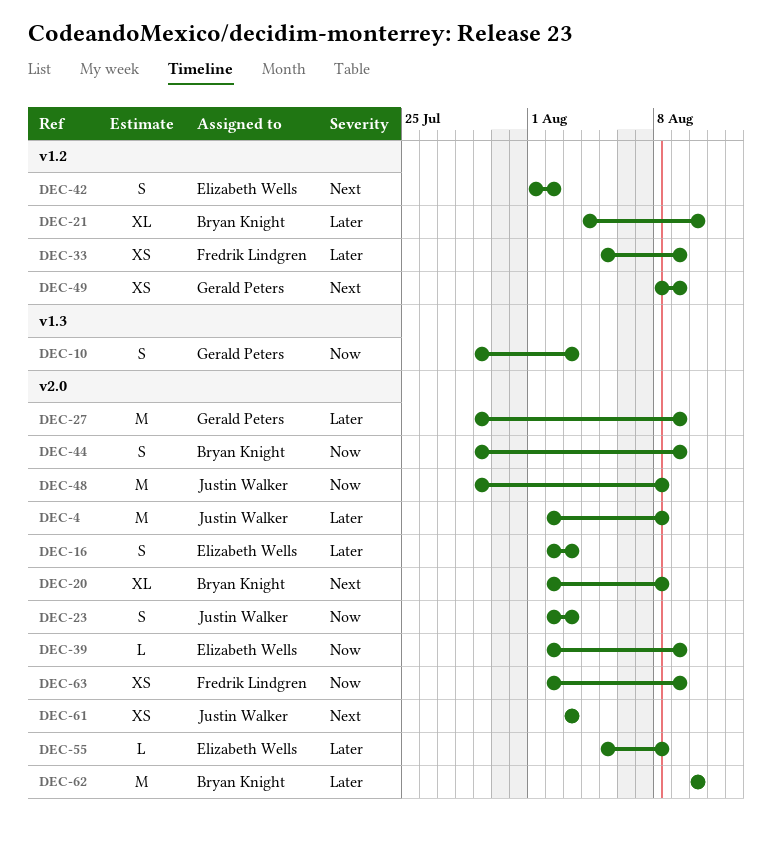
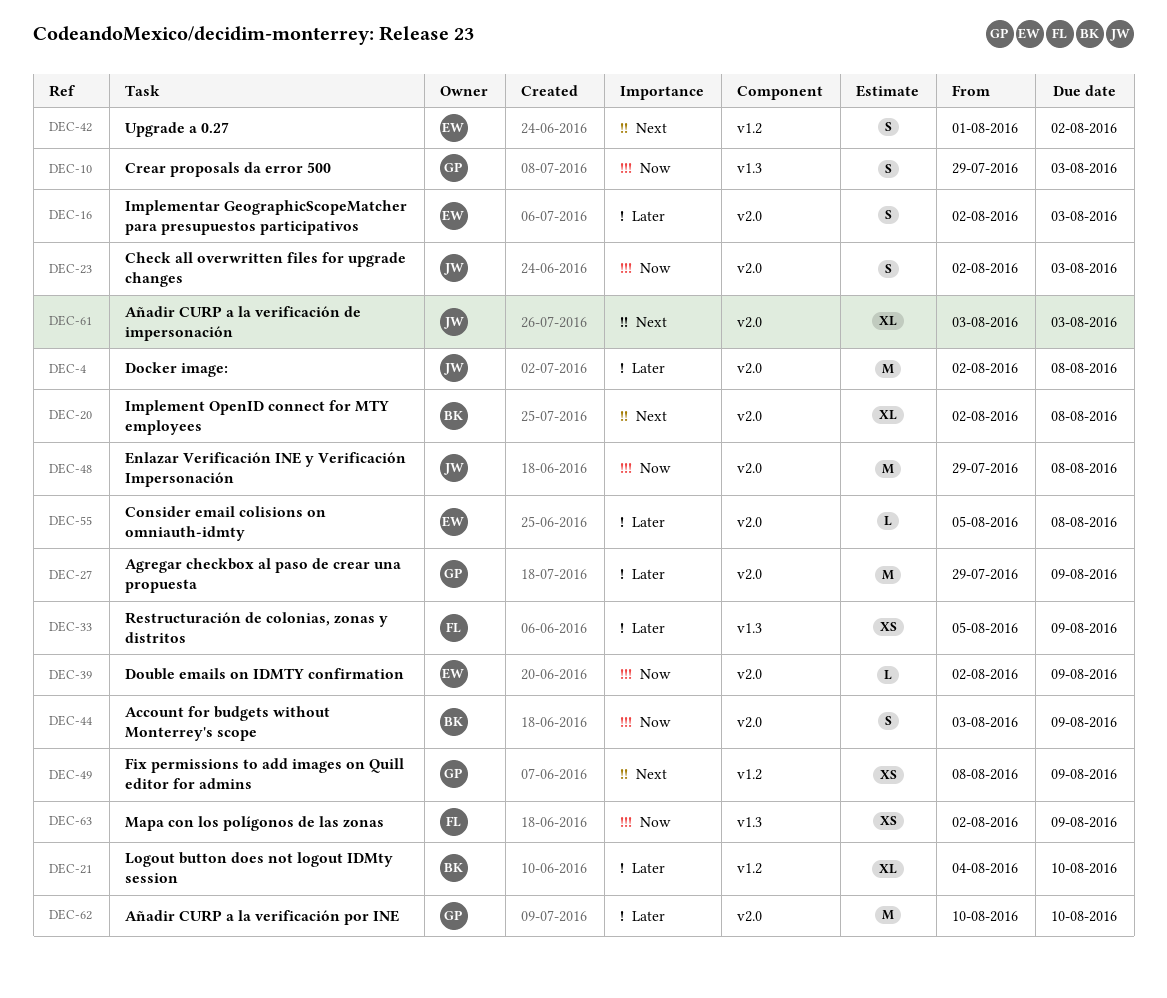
DEC-33, label: v1.2 -> v1.3
DEC-44, start: Jul 29 -> Aug 3
DEC-61, estimate: XS -> XL
DEC-62, owner: Bryan Knight -> Gerald Peters
DEC-63, label: v2.0 -> v1.3

